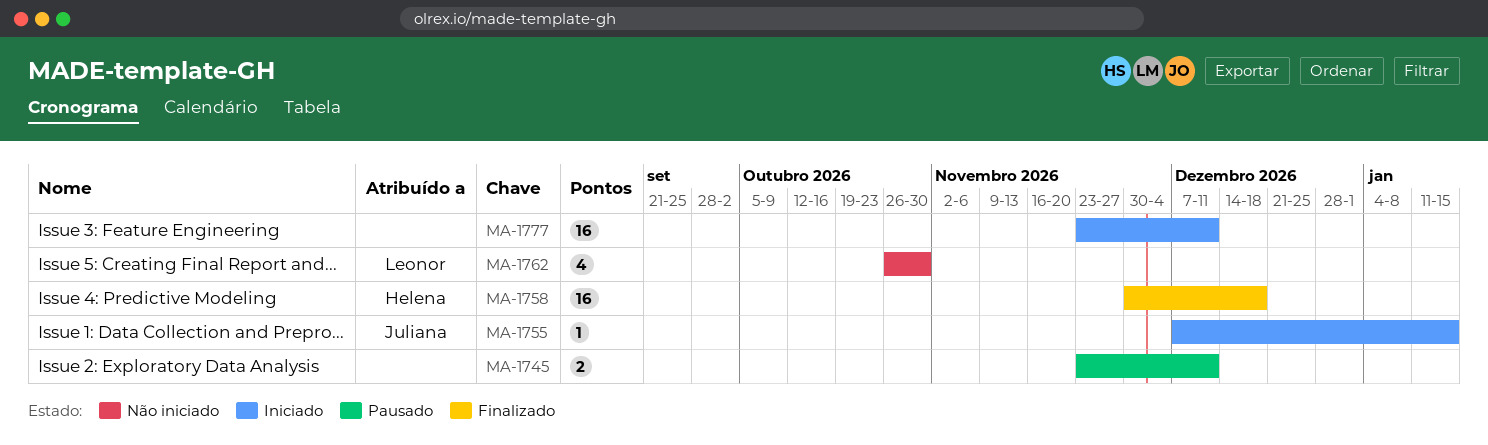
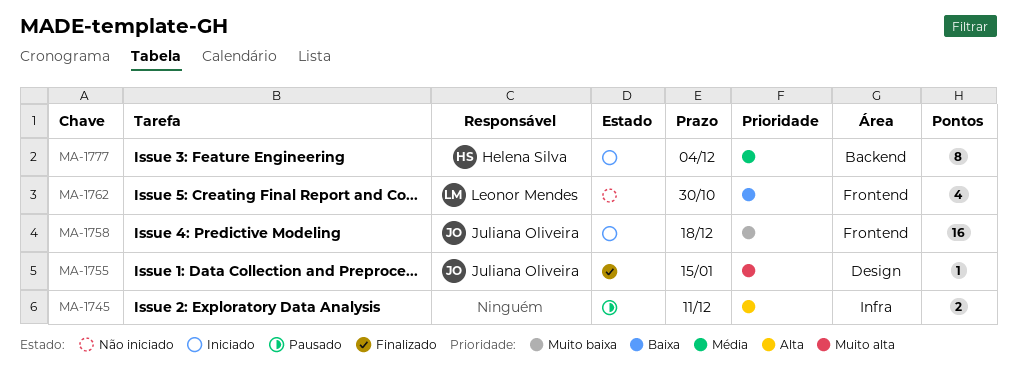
MA-1755, status: Iniciado -> Finalizado
MA-1758, status: Finalizado -> Iniciado
MA-1758, owner: Helena Silva -> Juliana Oliveira
MA-1777, owner: none -> Helena Silva
MA-1777, estimate: 16 -> 8
MA-1777, due: Dec 11 -> Dec 4

